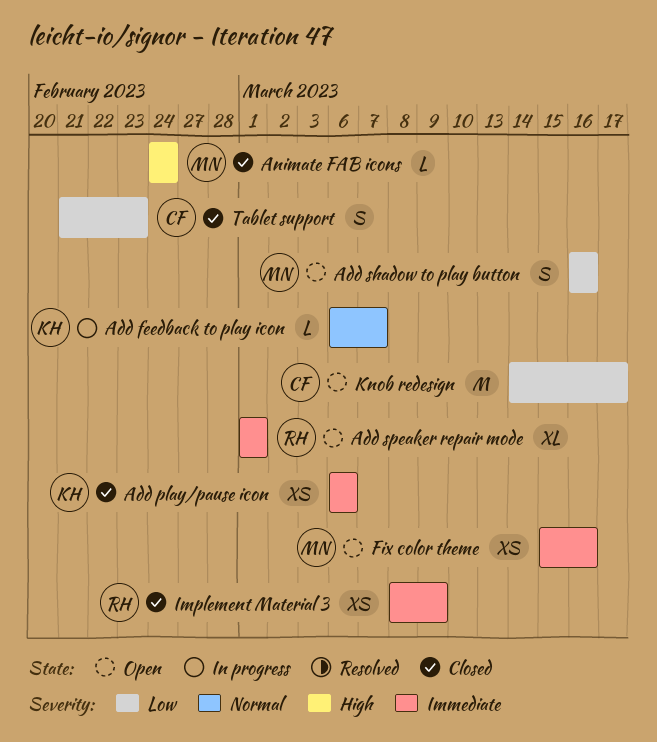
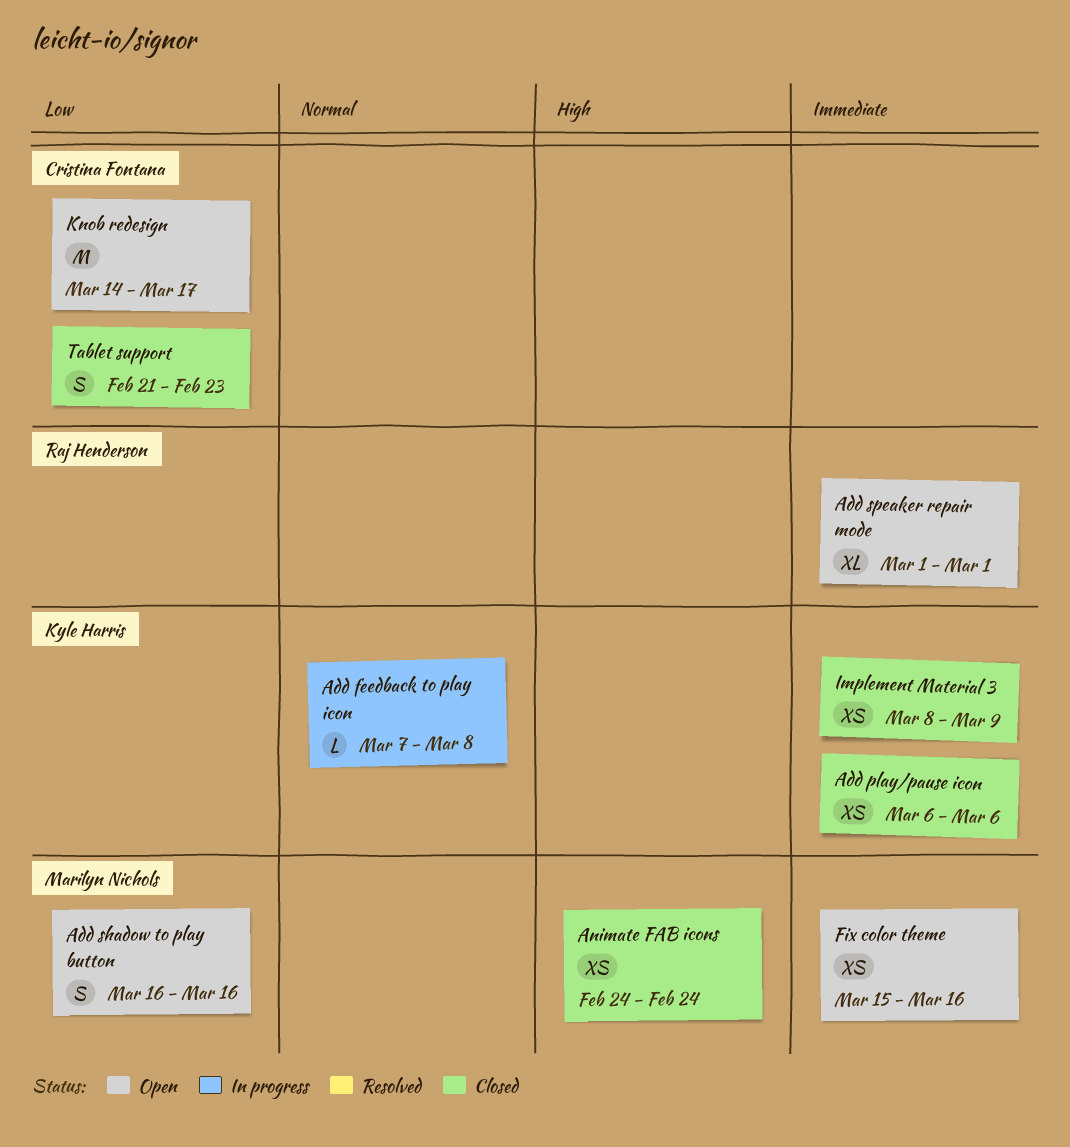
Add feedback to play icon, start: Mar 6 -> Mar 7
Add feedback to play icon, due: Mar 7 -> Mar 8
Animate FAB icons, estimate: L -> XS
Implement Material 3, owner: Raj Henderson -> Kyle Harris

